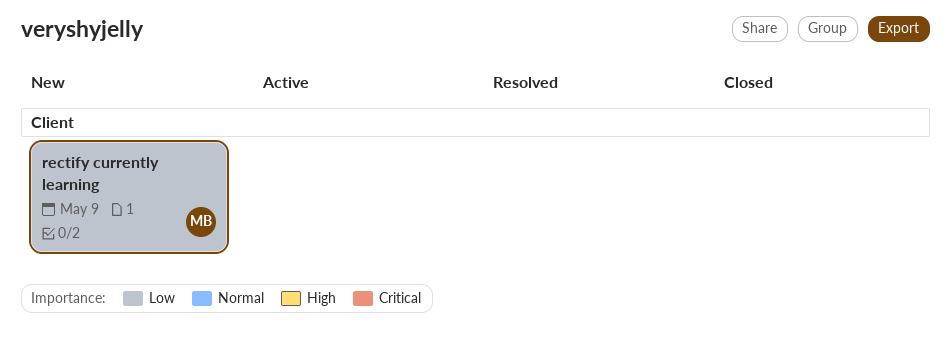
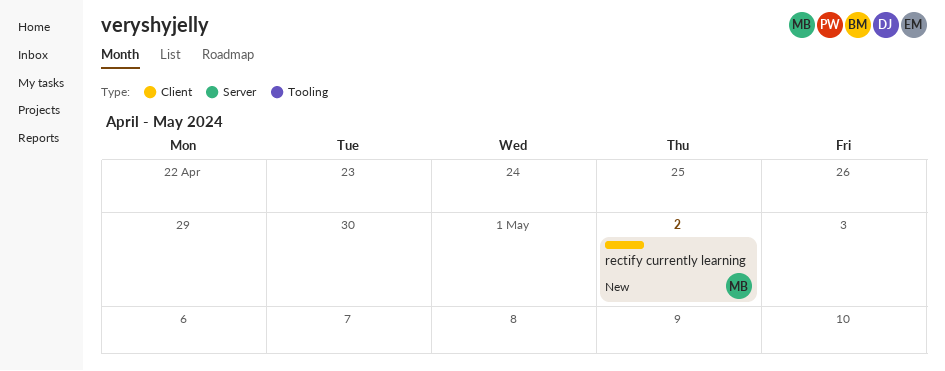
rectify currently learning, due: May 9 -> May 2

